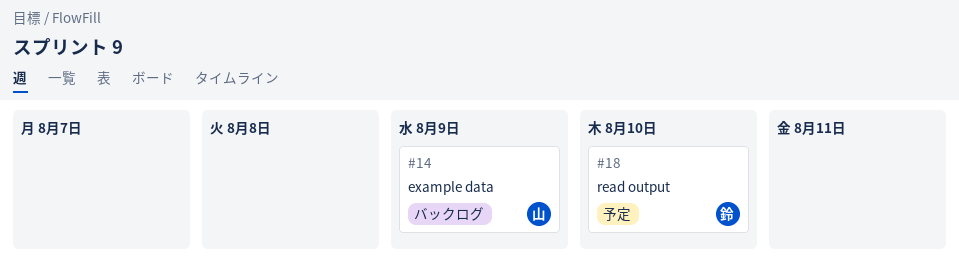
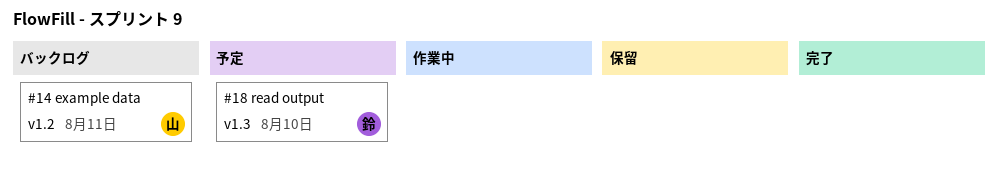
#14, due: Aug 9 -> Aug 11

